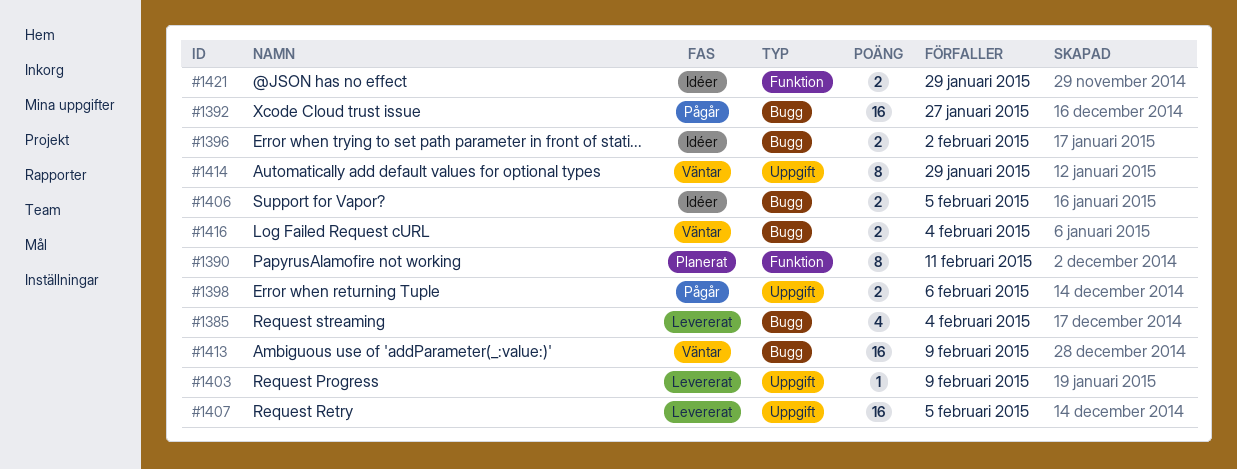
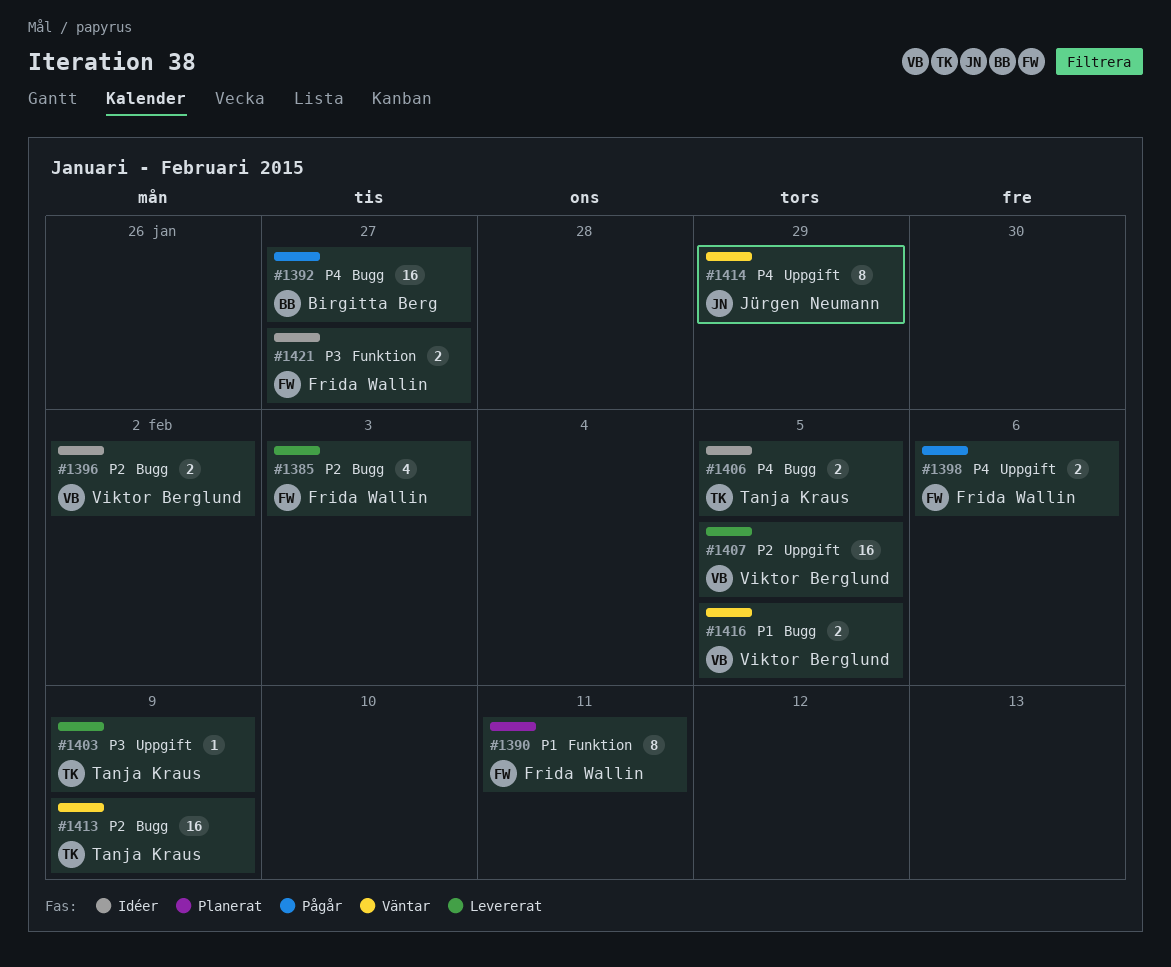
#1385, due: Feb 4 -> Feb 3
#1416, due: Feb 4 -> Feb 5
#1421, due: Jan 29 -> Jan 27

